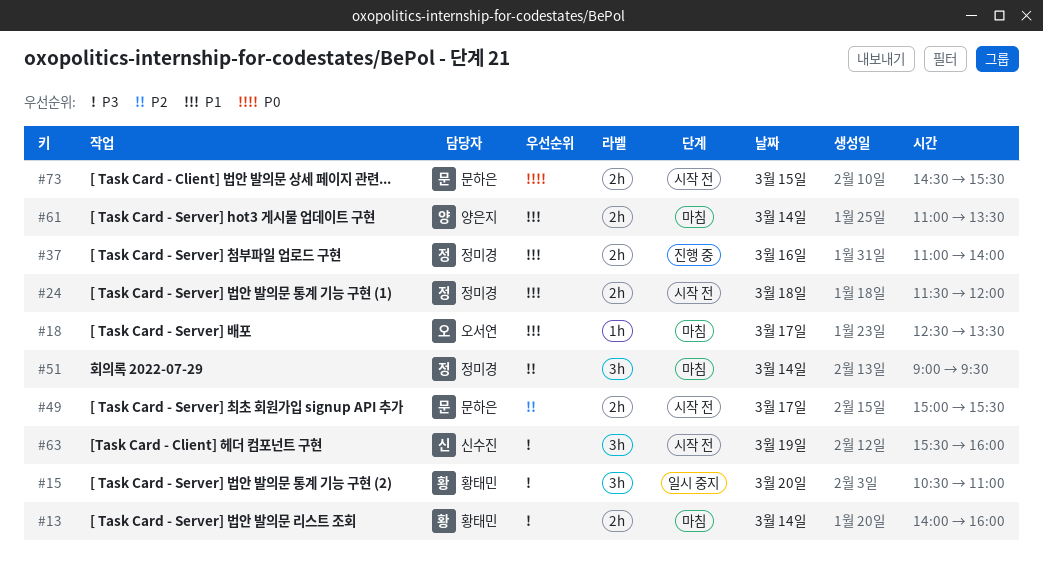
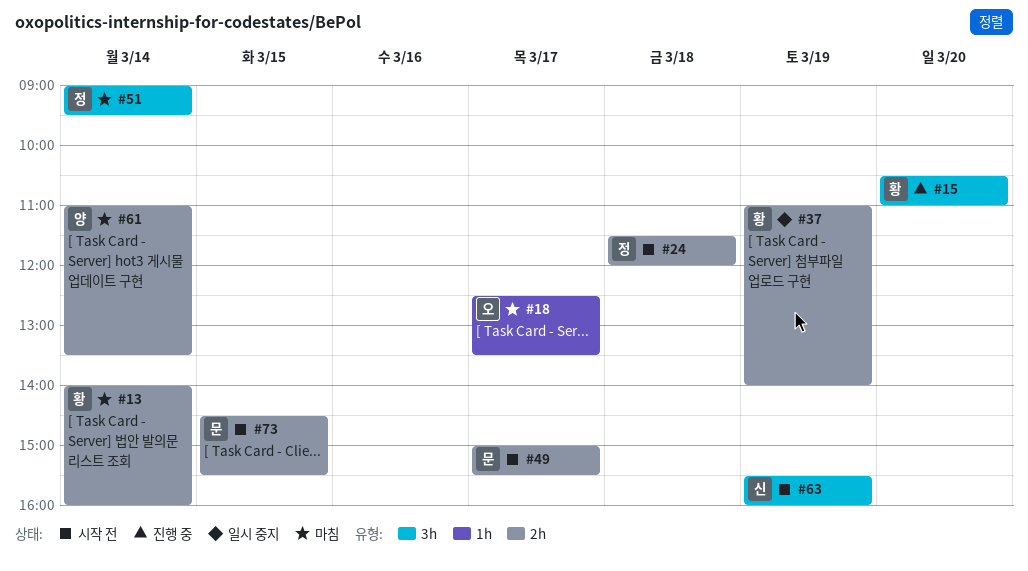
#15, status: 일시 중지 -> 진행 중
#37, status: 진행 중 -> 일시 중지
#37, owner: 정미경 -> 황태민
#37, day: Mar 16 -> Mar 19

